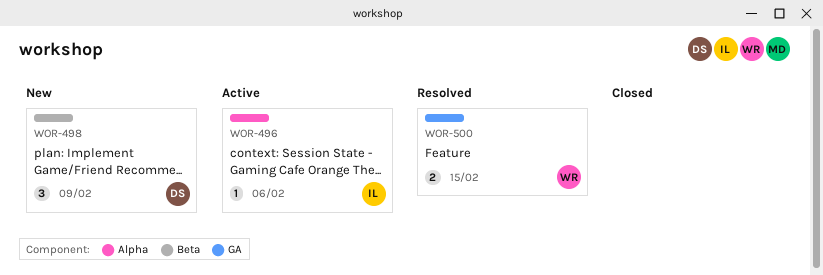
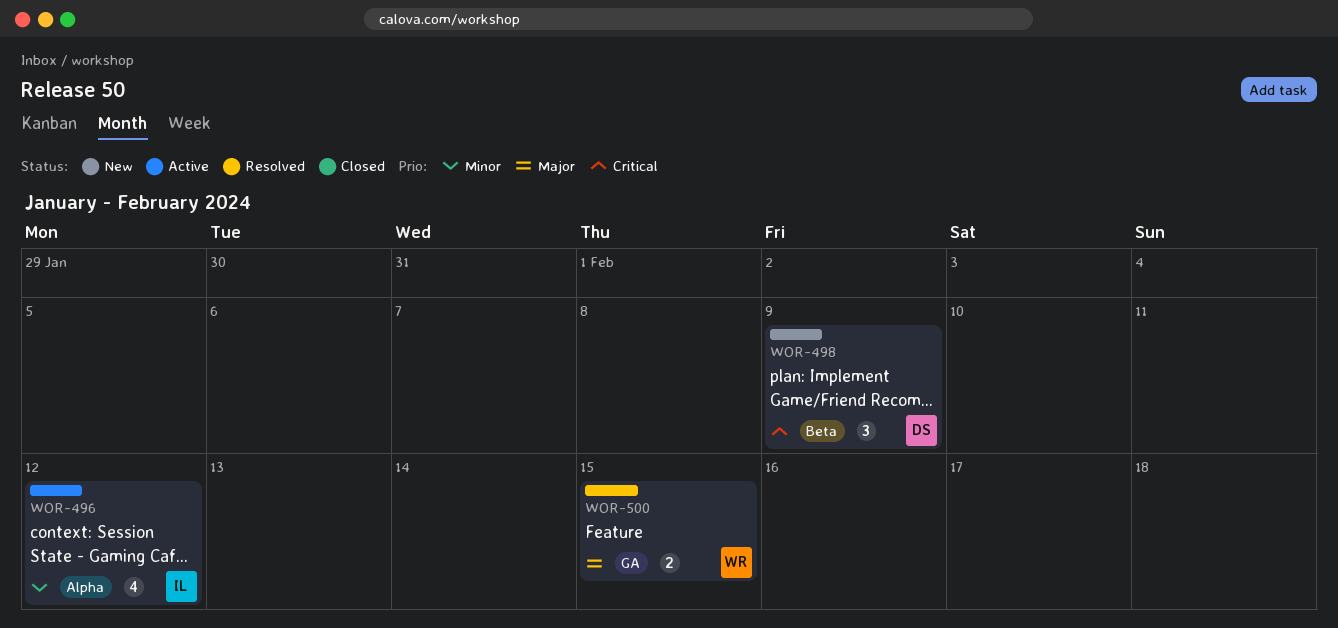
WOR-496, estimate: 1 -> 4
WOR-496, due: Feb 6 -> Feb 12

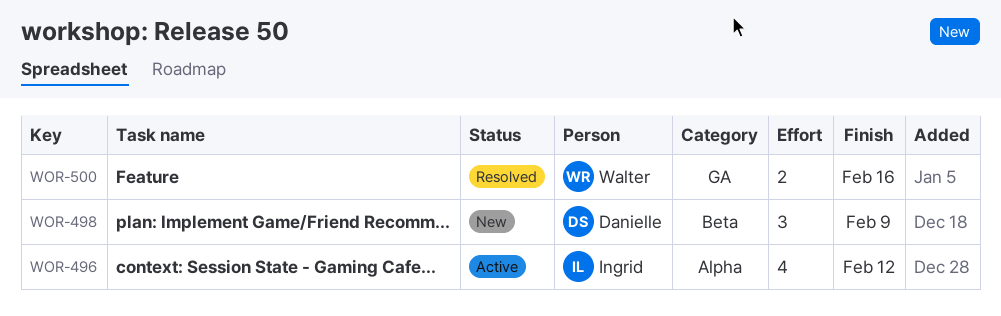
WOR-500, due: Feb 15 -> Feb 16

